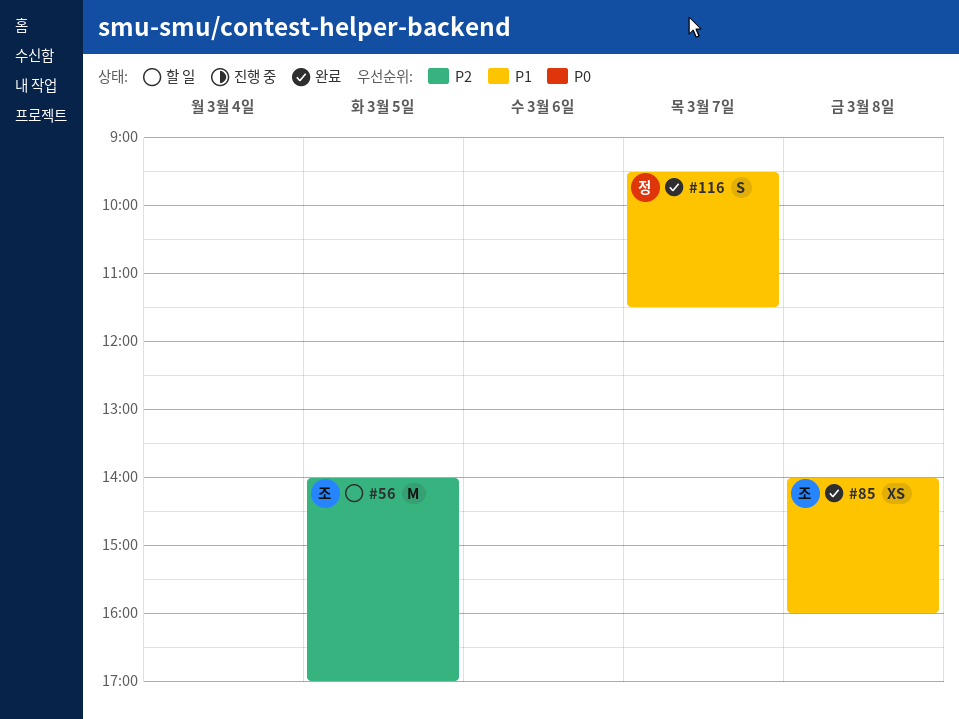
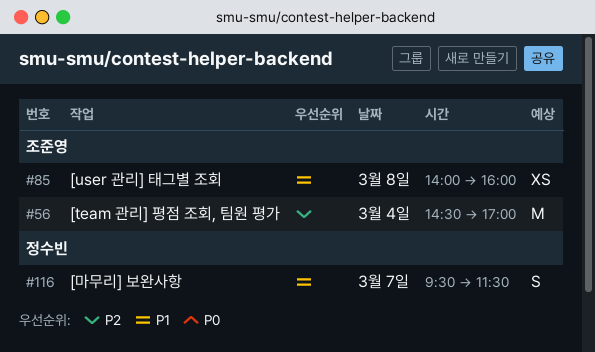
#56, day: Mar 5 -> Mar 4
#56, begins: 14:00 -> 14:30

